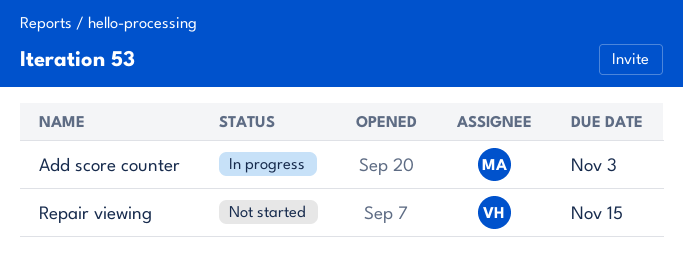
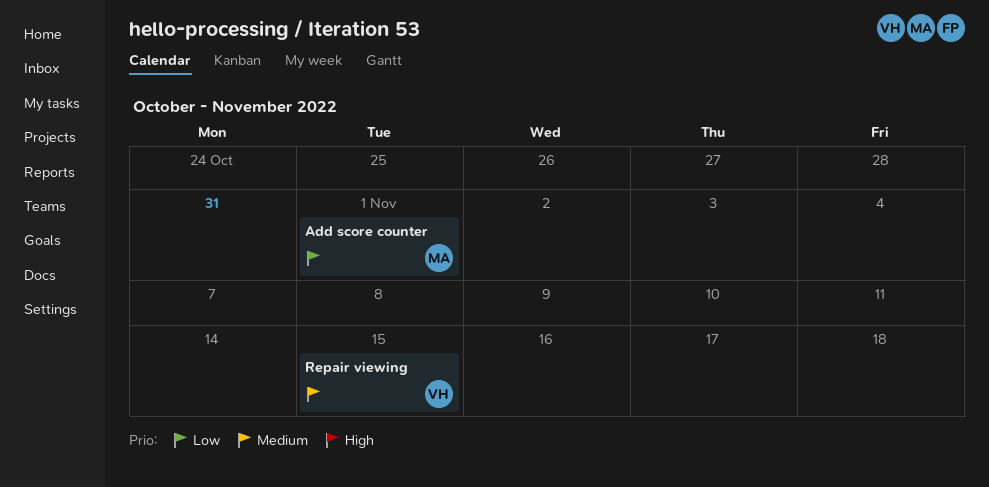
Add score counter, due: Nov 3 -> Nov 1

